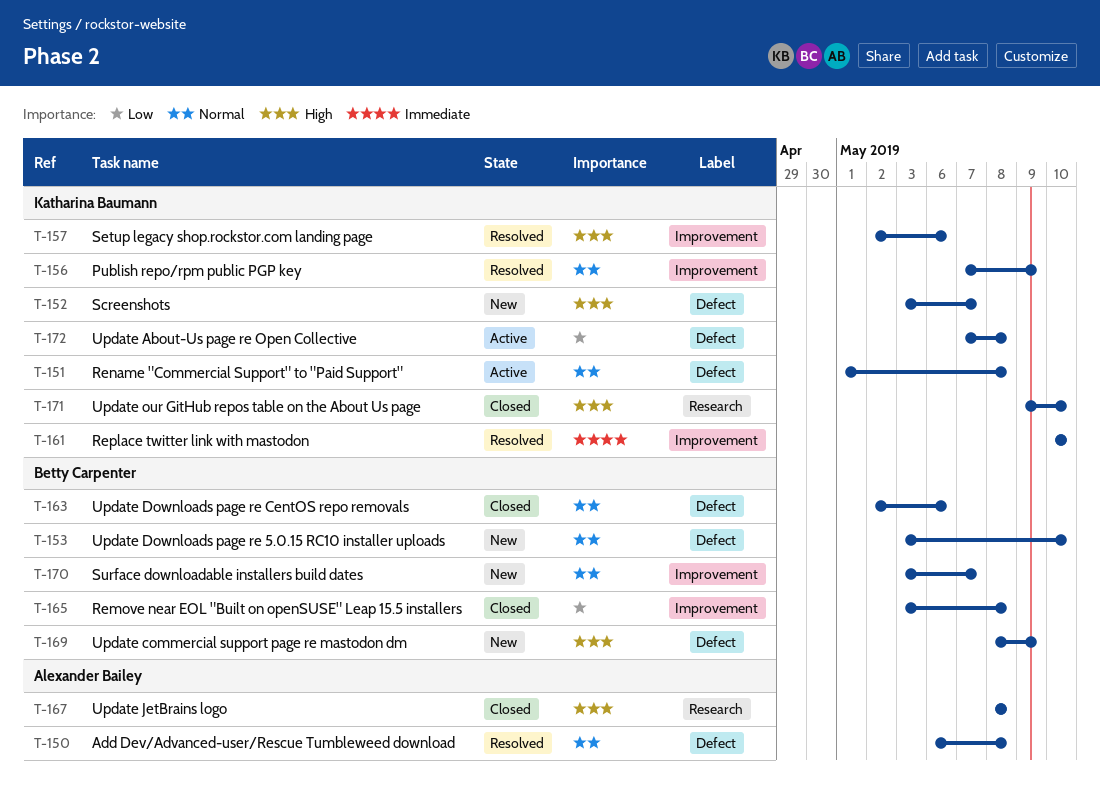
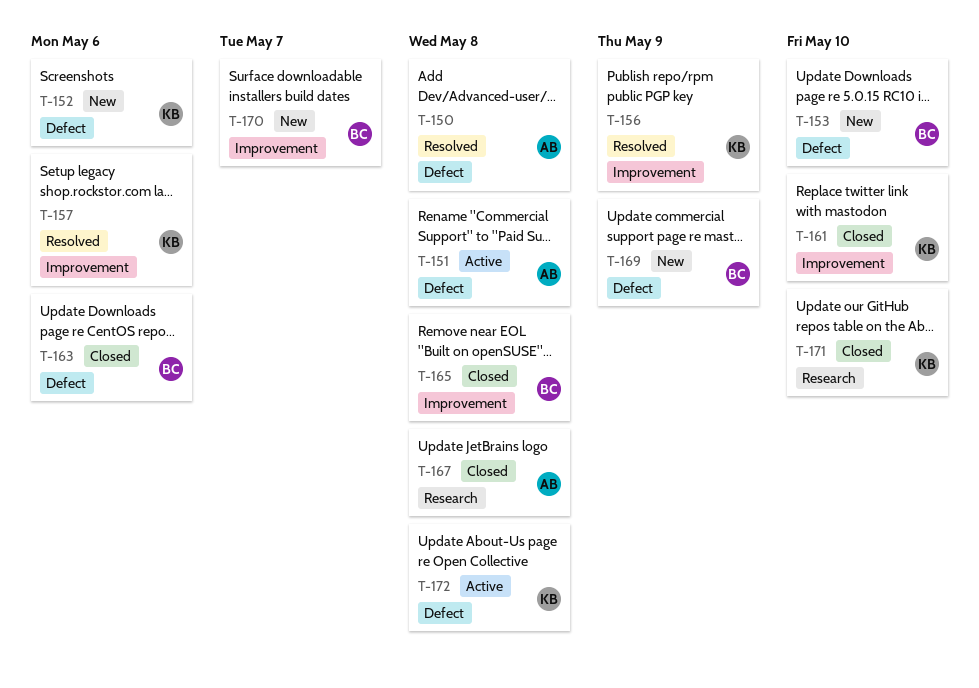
T-151, owner: Katharina Baumann -> Alexander Bailey
T-152, due: May 7 -> May 6
T-161, status: Resolved -> Closed

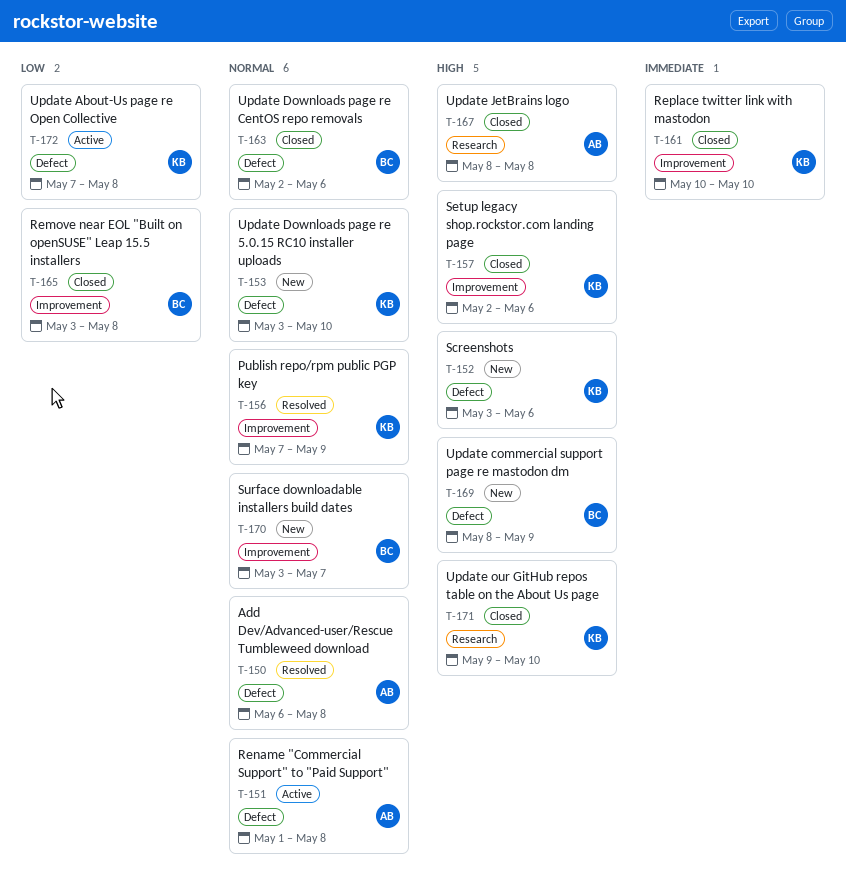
T-153, owner: BC -> KB
T-157, status: Resolved -> Closed

